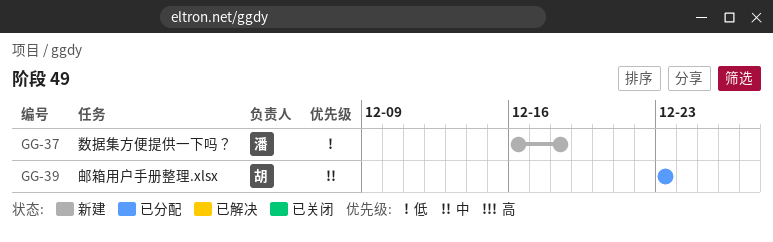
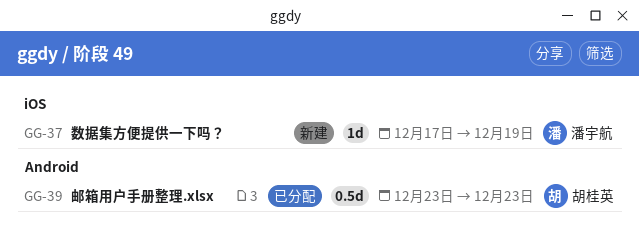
GG-37, start: Dec 16 -> Dec 17
GG-37, due: Dec 18 -> Dec 19

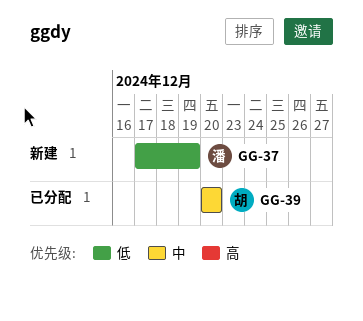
GG-39, start: Dec 23 -> Dec 20
GG-39, due: Dec 23 -> Dec 20

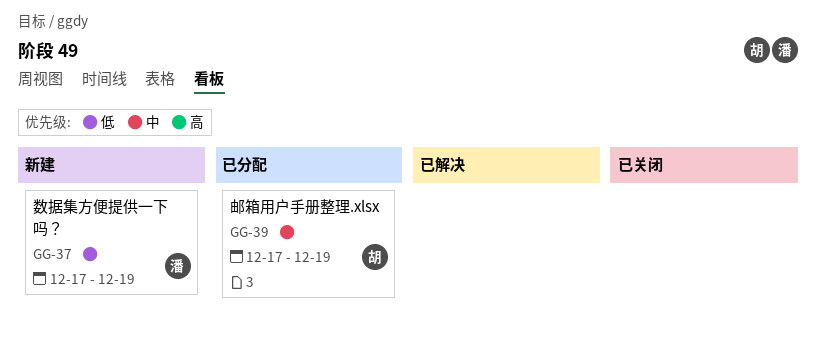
GG-39, start: Dec 20 -> Dec 17
GG-39, due: Dec 20 -> Dec 19

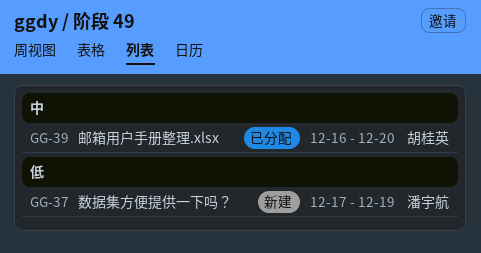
GG-39, start: Dec 17 -> Dec 16
GG-39, due: Dec 19 -> Dec 20

